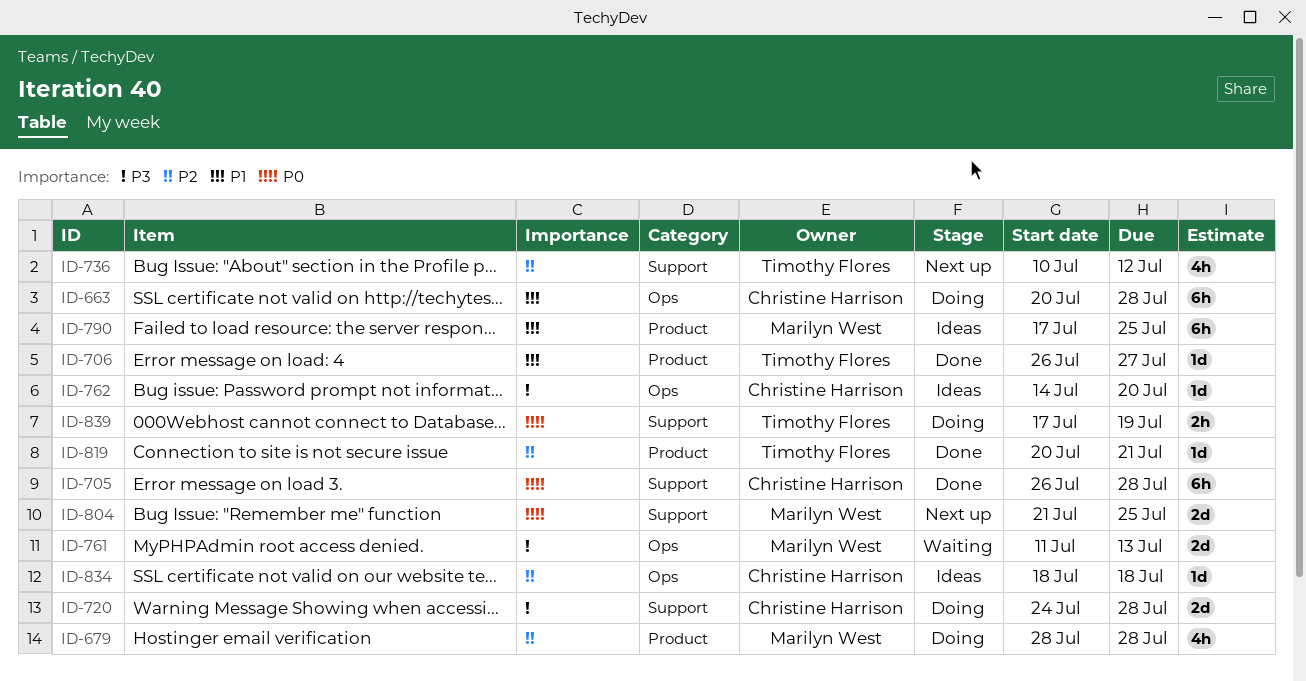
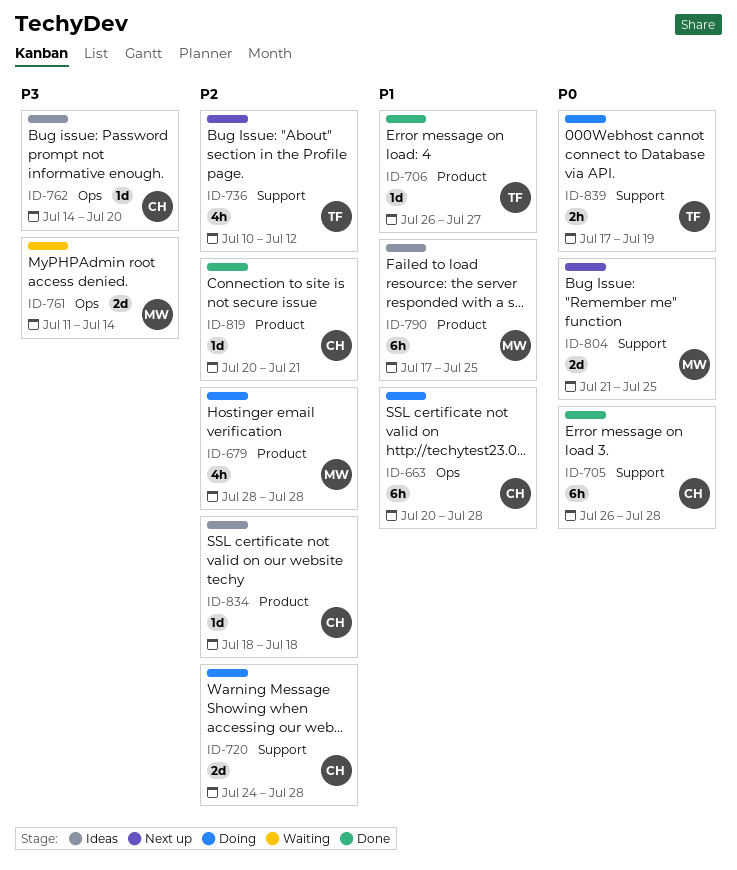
ID-720, priority: P3 -> P2
ID-761, due: Jul 13 -> Jul 14
ID-819, owner: Timothy Flores -> Christine Harrison
ID-834, label: Ops -> Product

